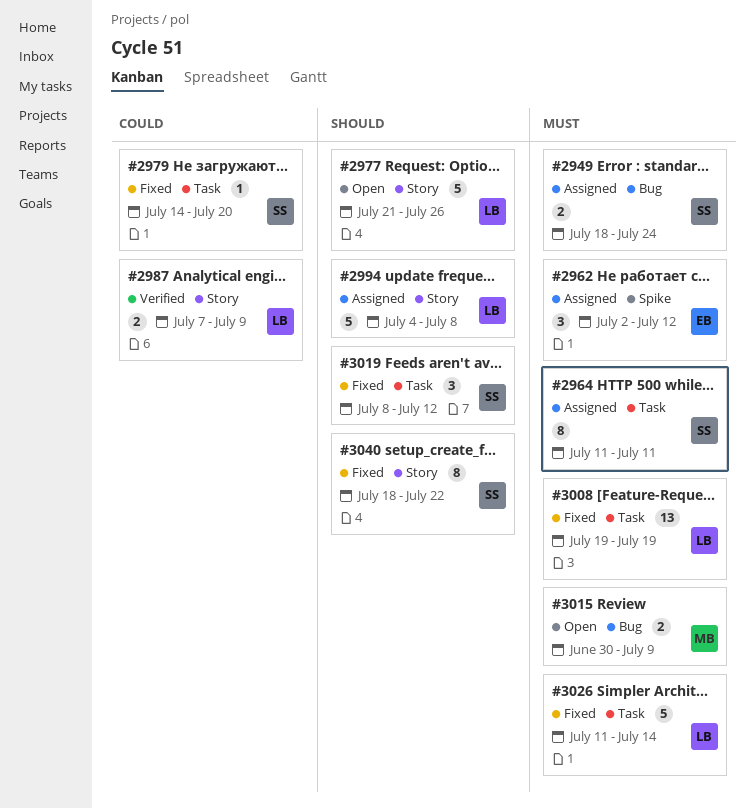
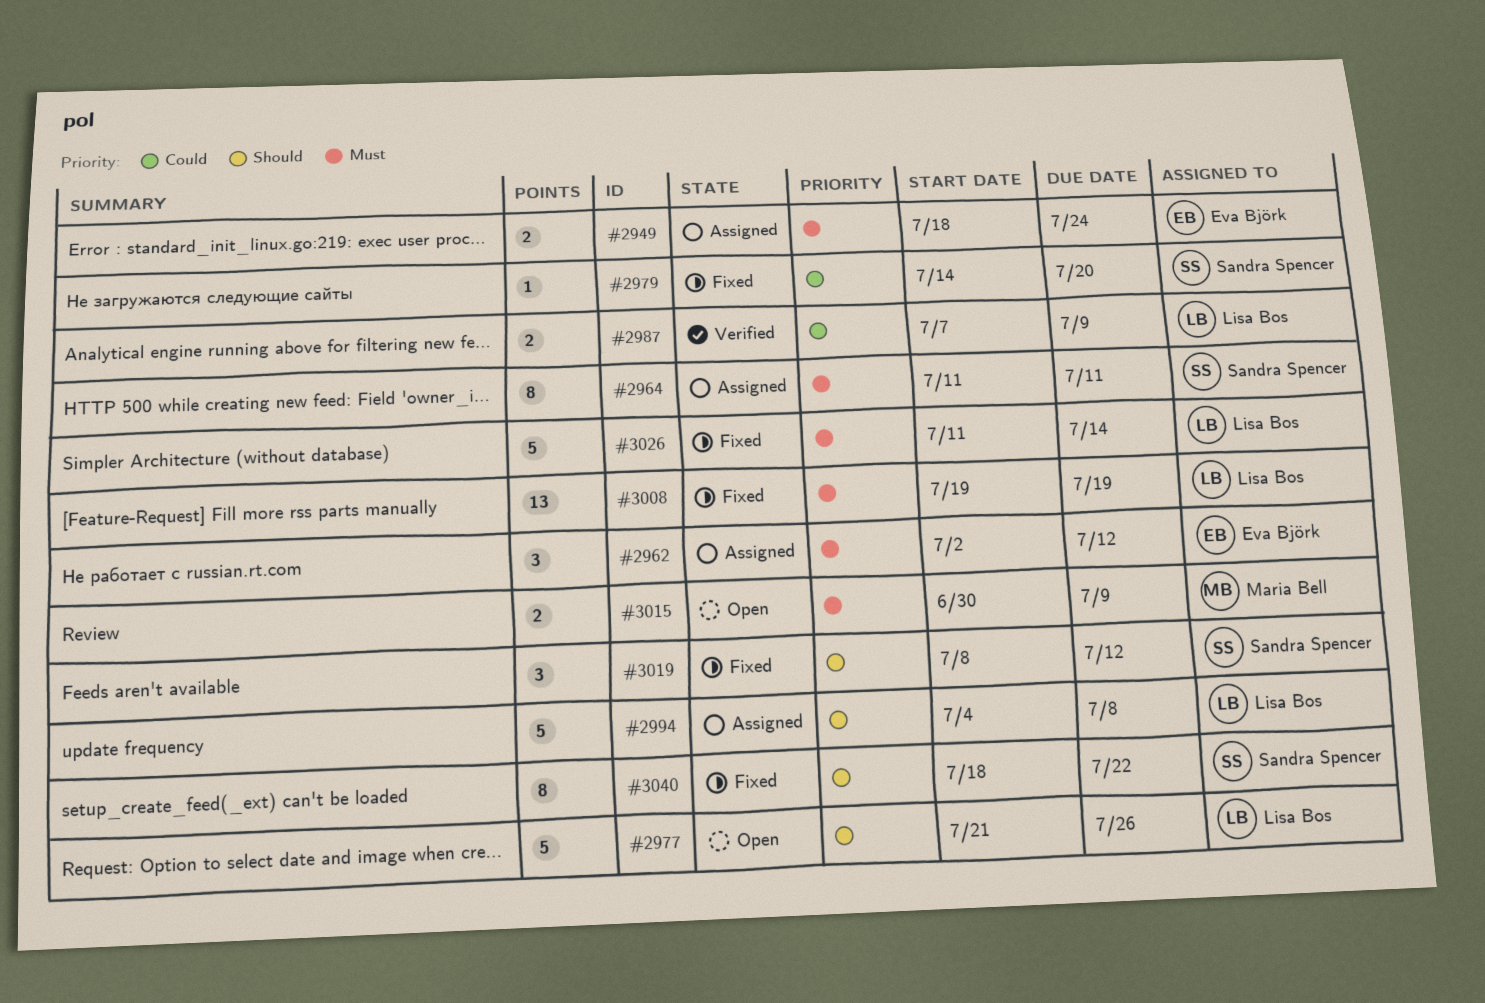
#2949, owner: Sandra Spencer -> Eva Björk

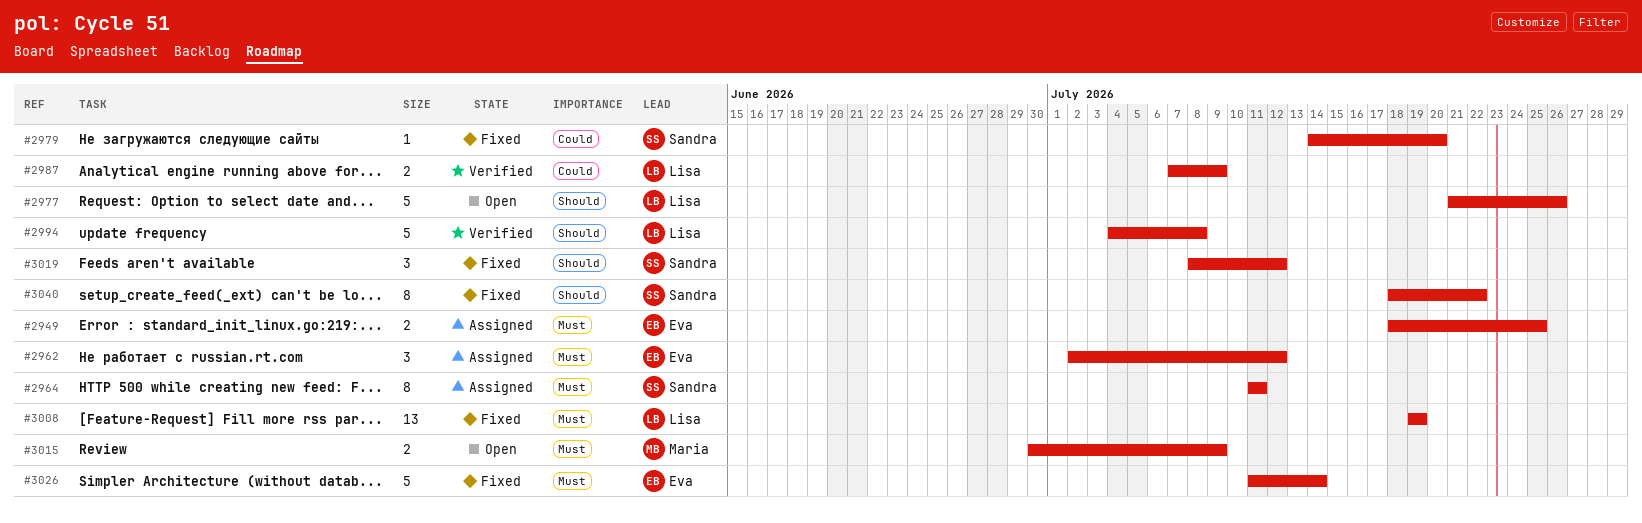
#2949, due: Jul 24 -> Jul 25
#2994, status: Assigned -> Verified
#3026, owner: Lisa Bos -> Eva Björk

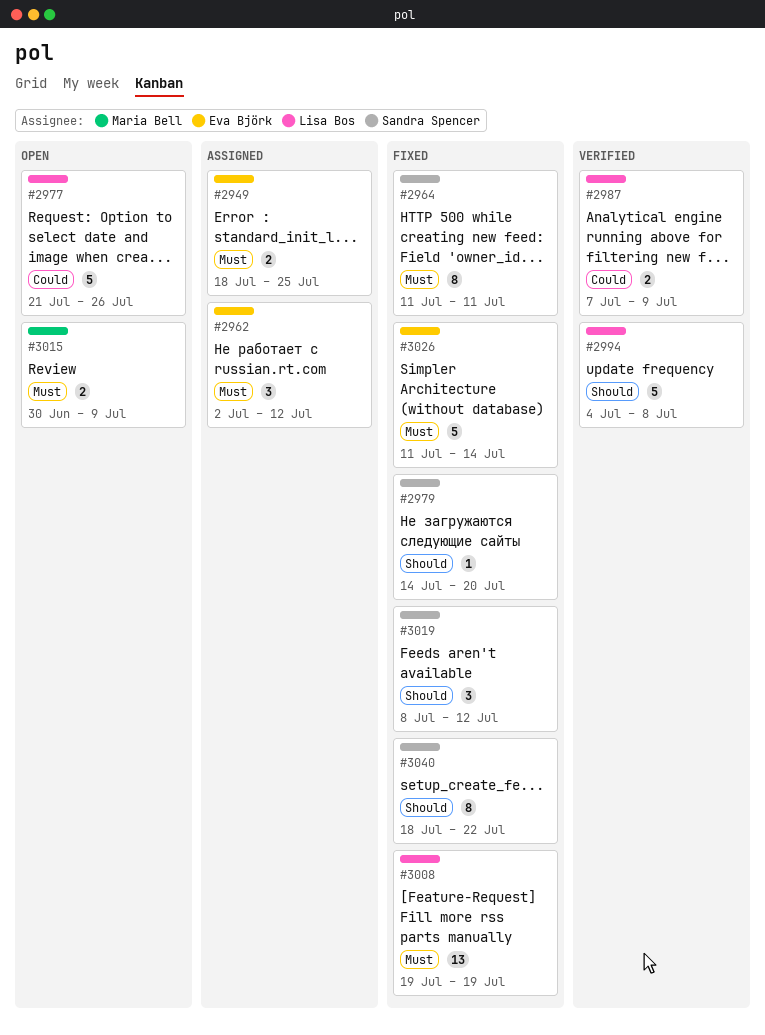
#2964, status: Assigned -> Fixed
#2977, priority: Should -> Could
#2979, priority: Could -> Should

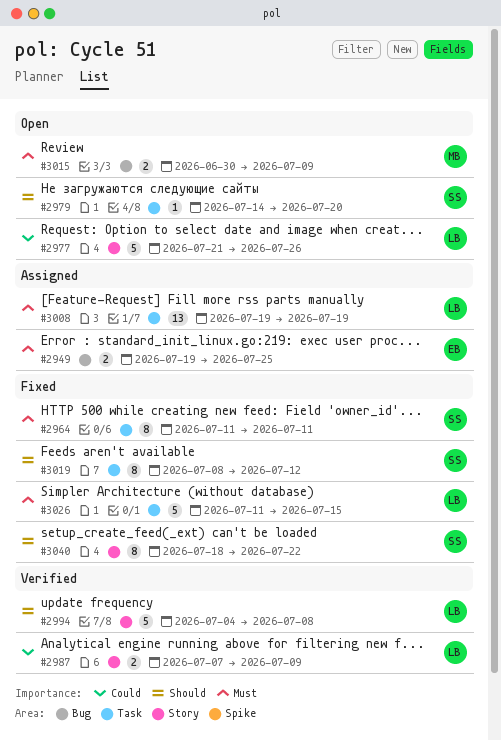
#2949, start: Jul 18 -> Jul 19
#2962: present -> none
#2979, status: Fixed -> Open
#3008, status: Fixed -> Assigned
#3019, estimate: 3 -> 8
#3026, owner: Eva Björk -> Lisa Bos
#3026, due: Jul 14 -> Jul 15

